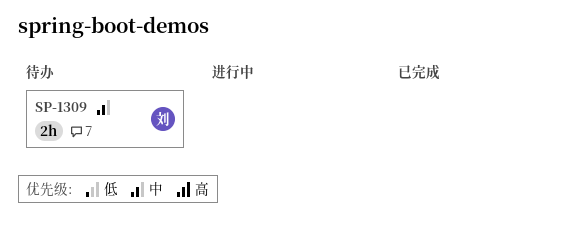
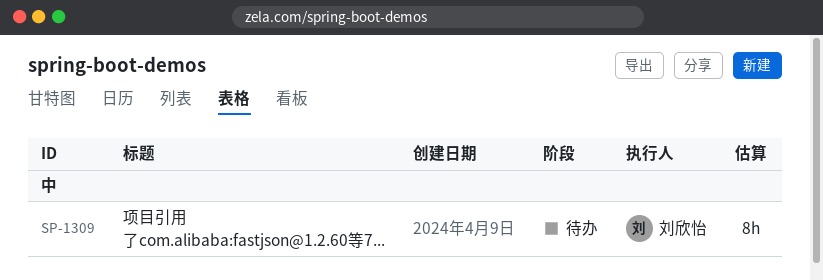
SP-1309, estimate: 2h -> 8h

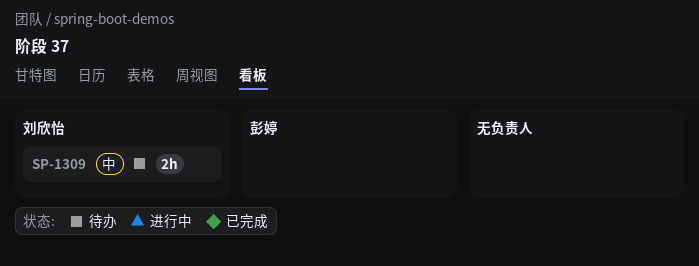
SP-1309, estimate: 8h -> 2h

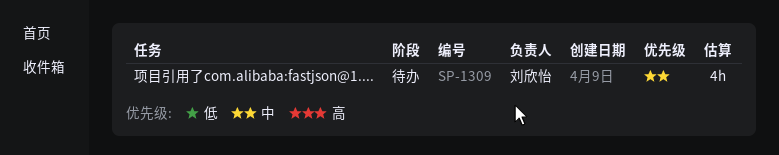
SP-1309, estimate: 2h -> 4h

